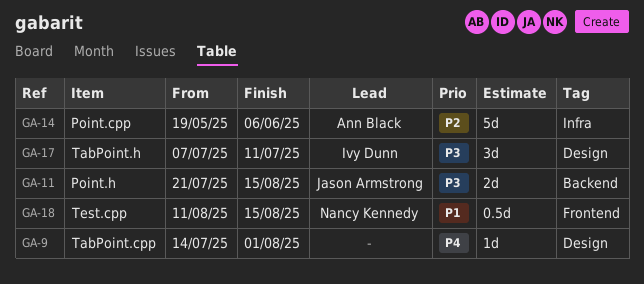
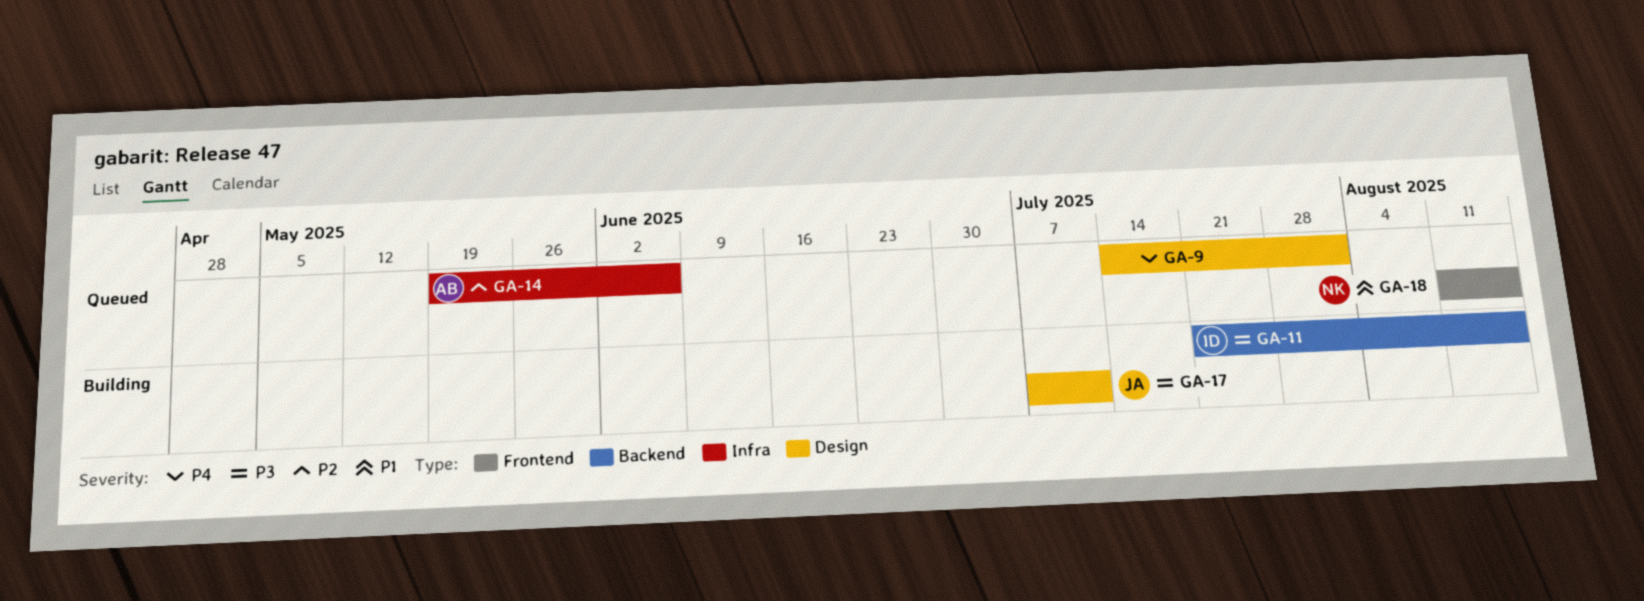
GA-11, owner: Jason Armstrong -> Ivy Dunn
GA-17, owner: Ivy Dunn -> Jason Armstrong

